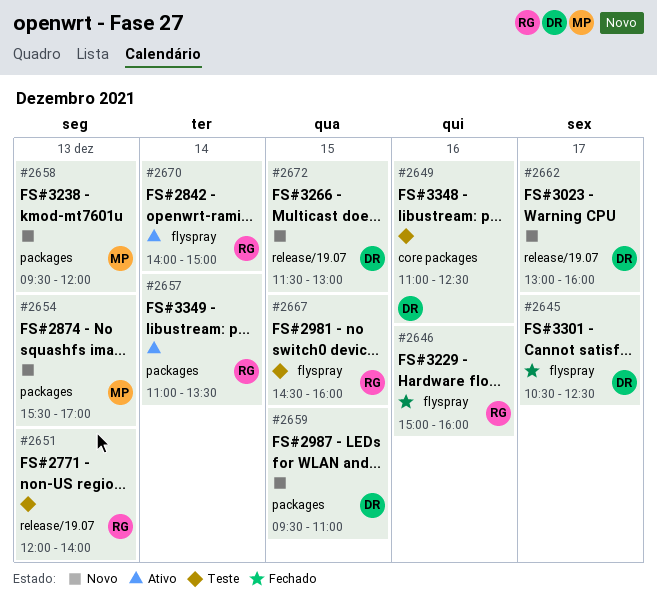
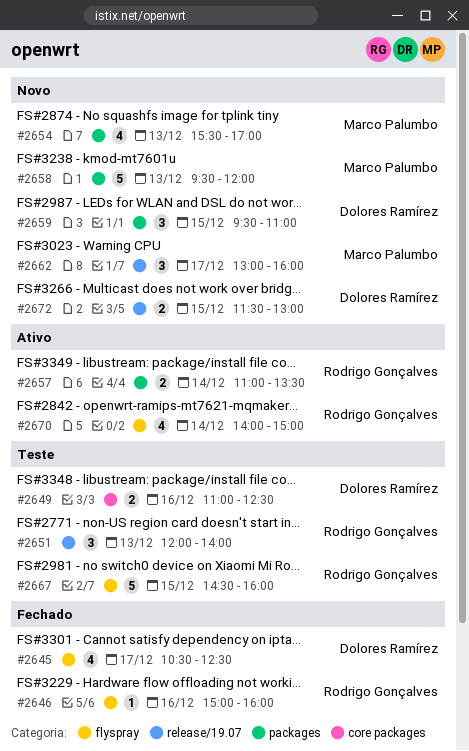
#2662, owner: Dolores Ramírez -> Marco Palumbo

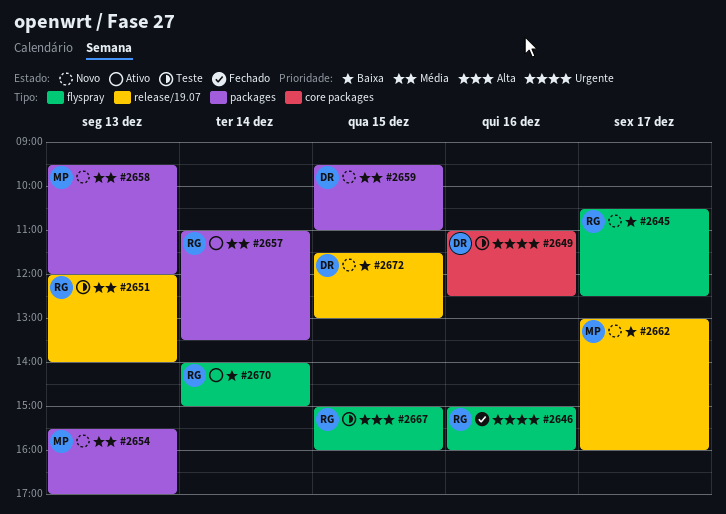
#2645, status: Fechado -> Novo
#2645, owner: Dolores Ramírez -> Rodrigo Gonçalves
#2667, begins: 14:30 -> 15:00

